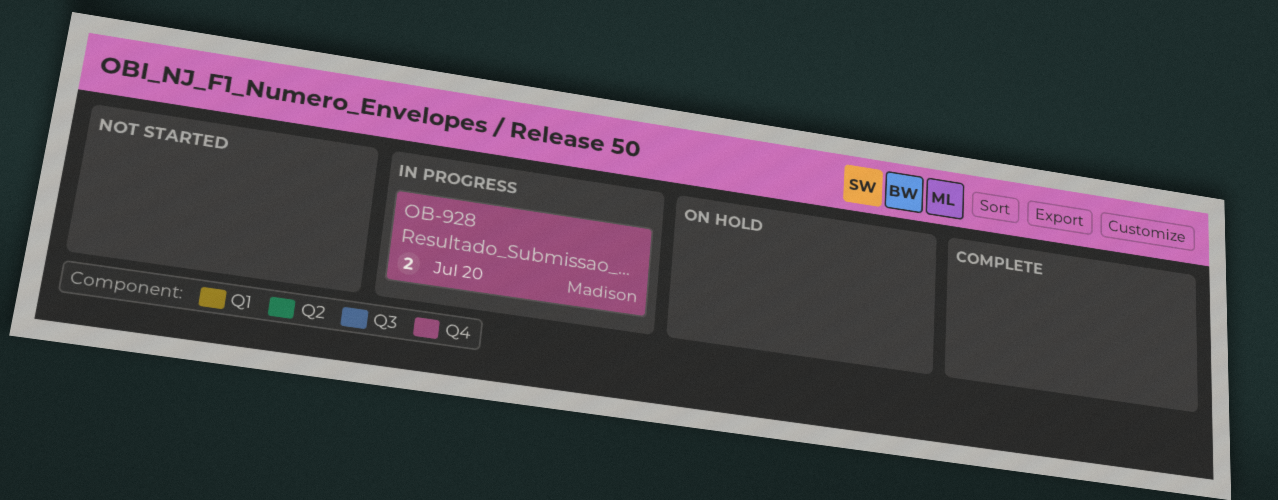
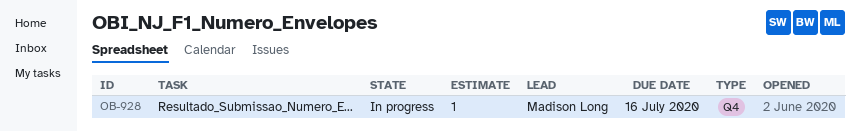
OB-928, estimate: 2 -> 1
OB-928, due: Jul 20 -> Jul 16

